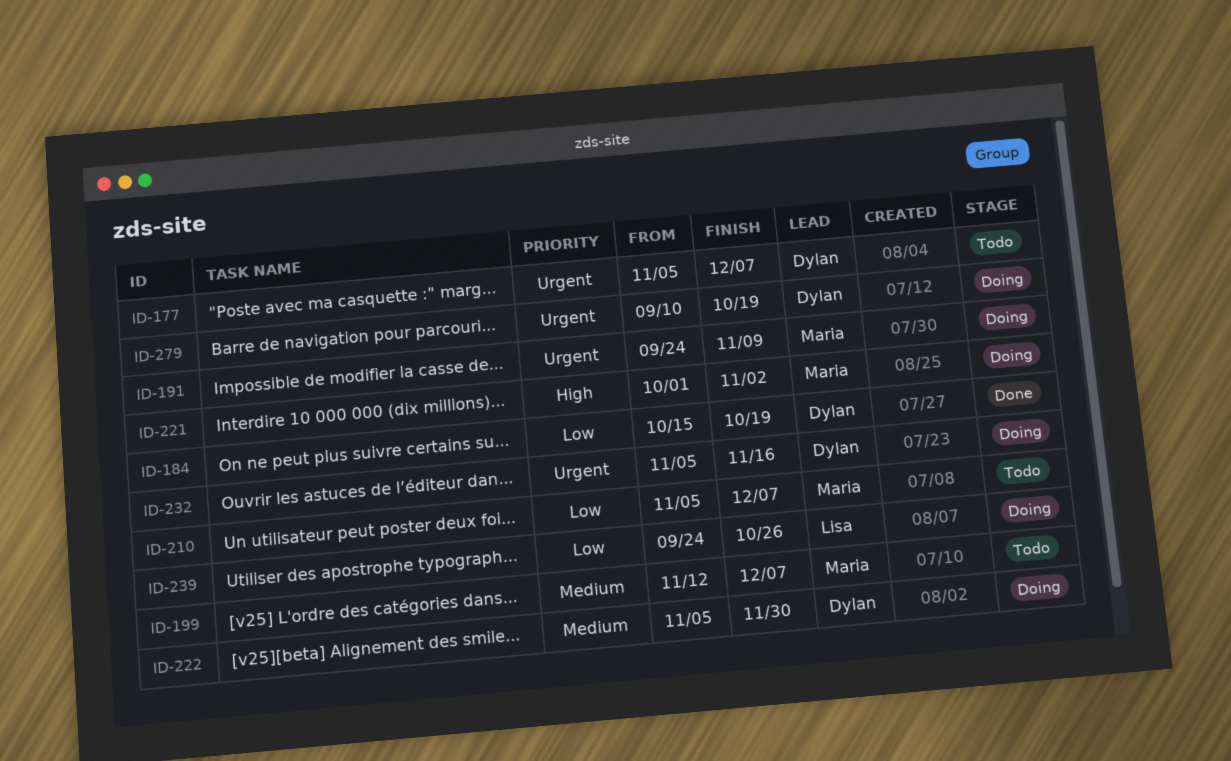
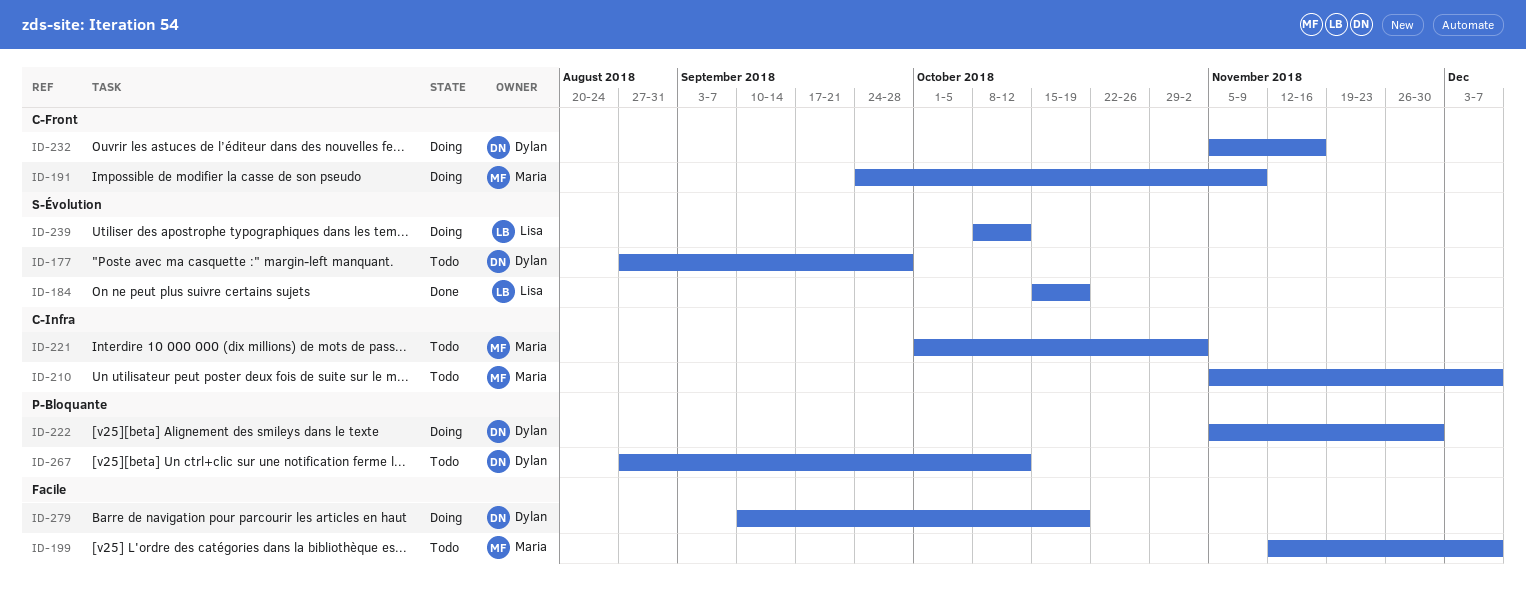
ID-177, start: Nov 5 -> Aug 27
ID-177, due: Dec 7 -> Sep 28
ID-184, owner: Dylan -> Lisa
ID-221, status: Doing -> Todo
ID-239, start: Sep 24 -> Oct 8
ID-239, due: Oct 26 -> Oct 12
ID-267: none -> present

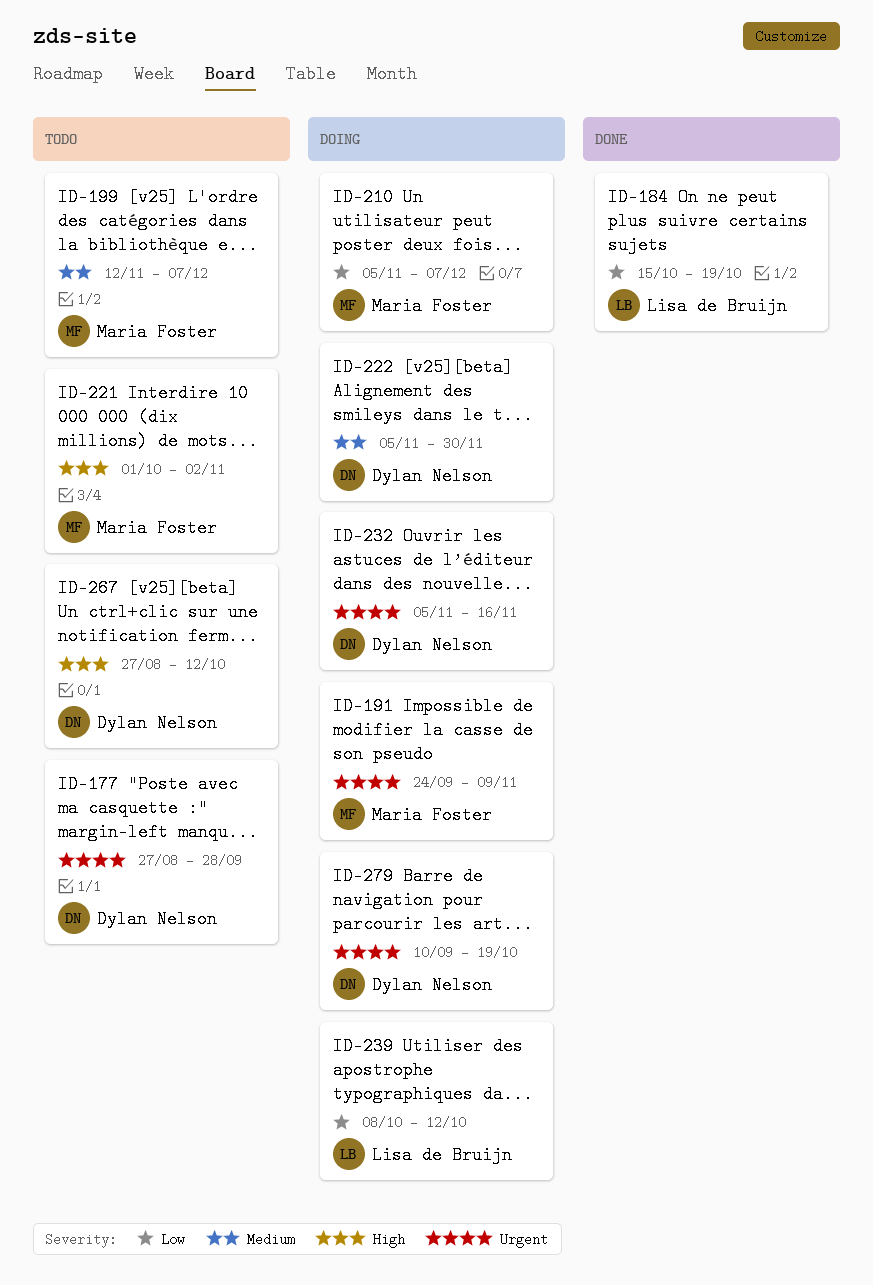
ID-210, status: Todo -> Doing

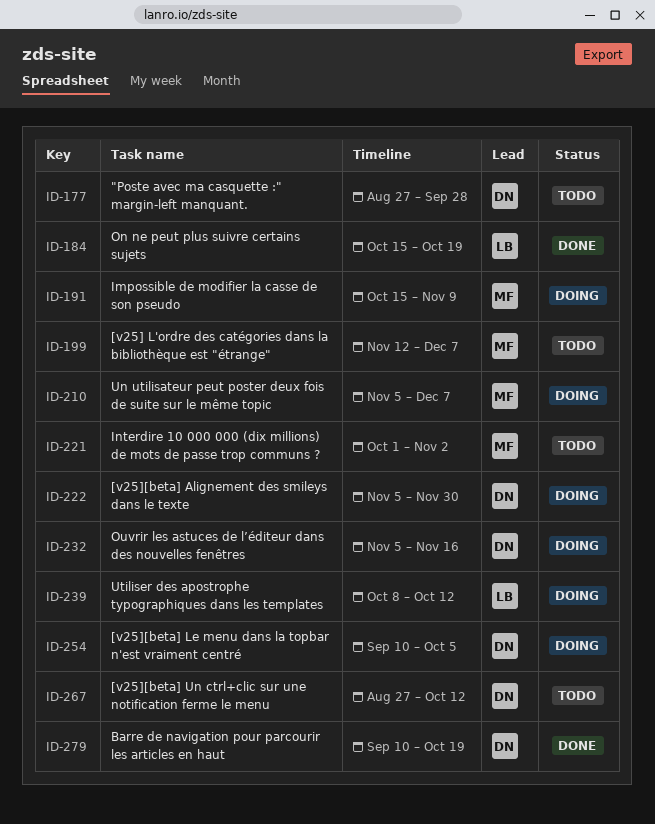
ID-191, start: Sep 24 -> Oct 15
ID-254: none -> present
ID-279, status: Doing -> Done

